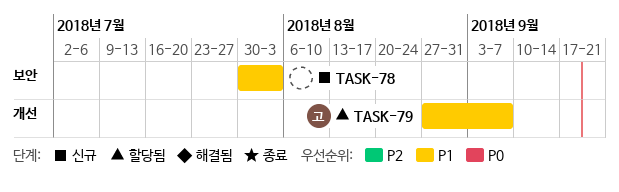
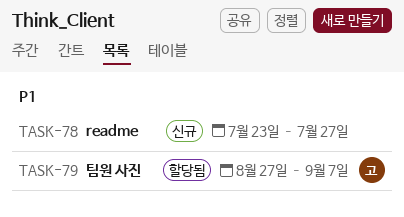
TASK-78, start: Jul 30 -> Jul 23
TASK-78, due: Aug 3 -> Jul 27

